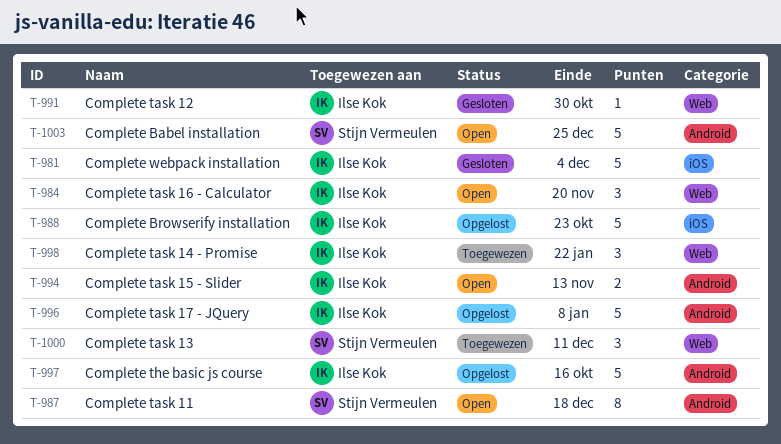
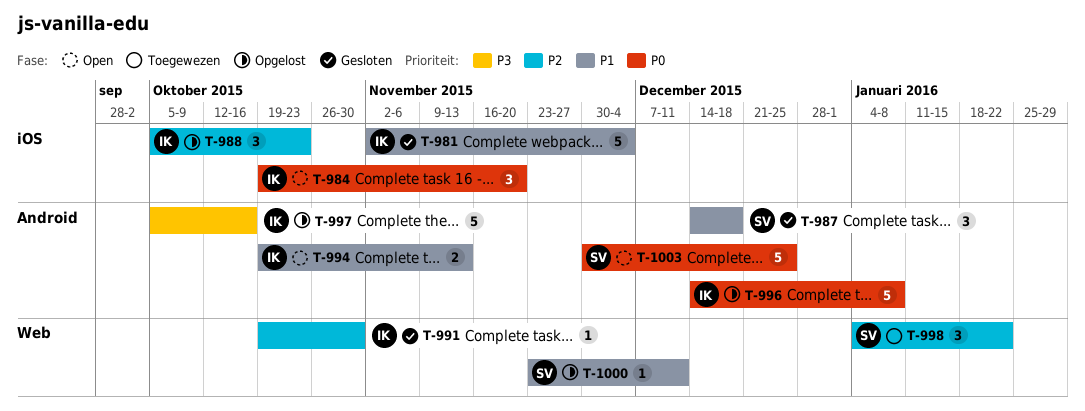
T-984, label: Web -> iOS
T-987, status: Open -> Gesloten
T-987, estimate: 8 -> 3
T-988, estimate: 5 -> 3
T-998, owner: Ilse Kok -> Stijn Vermeulen
T-1000, status: Toegewezen -> Opgelost
T-1000, estimate: 3 -> 1

